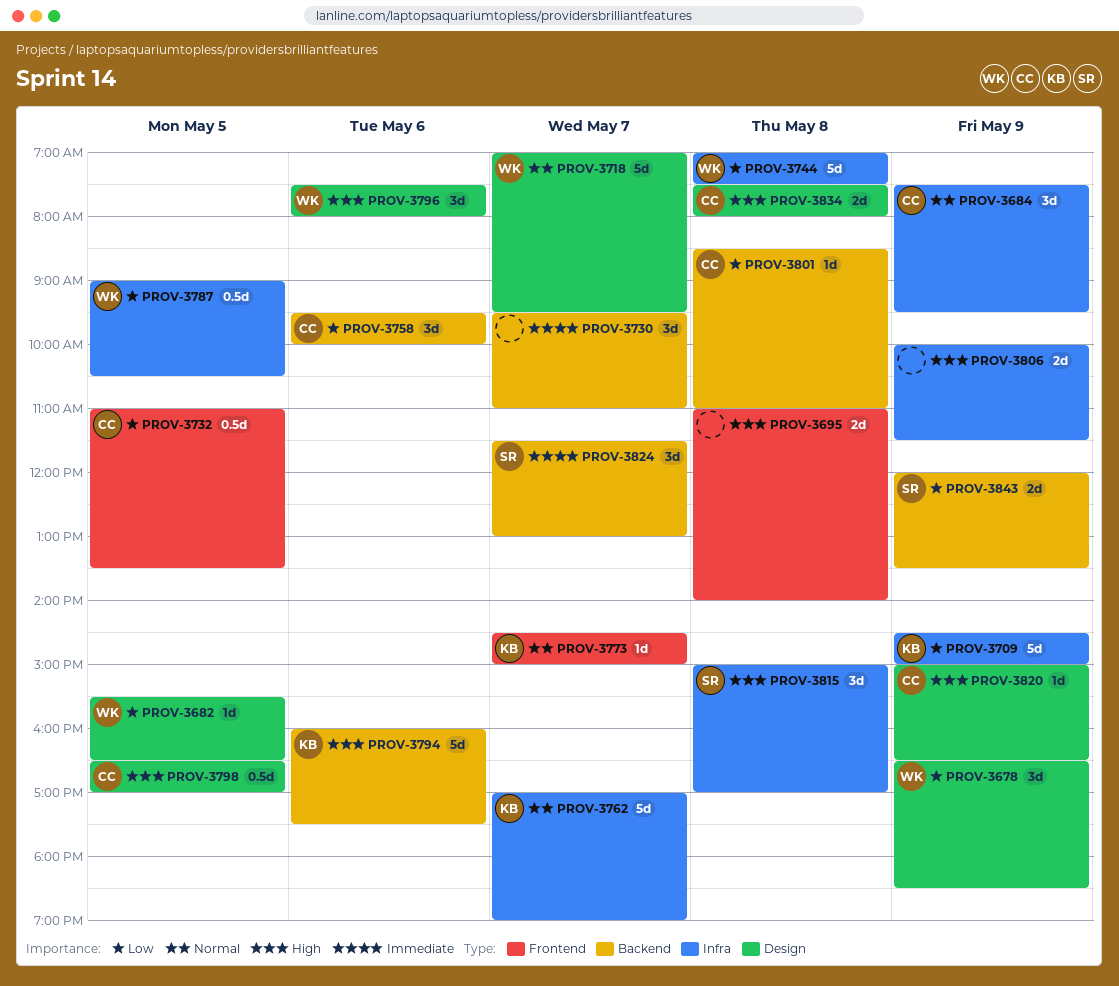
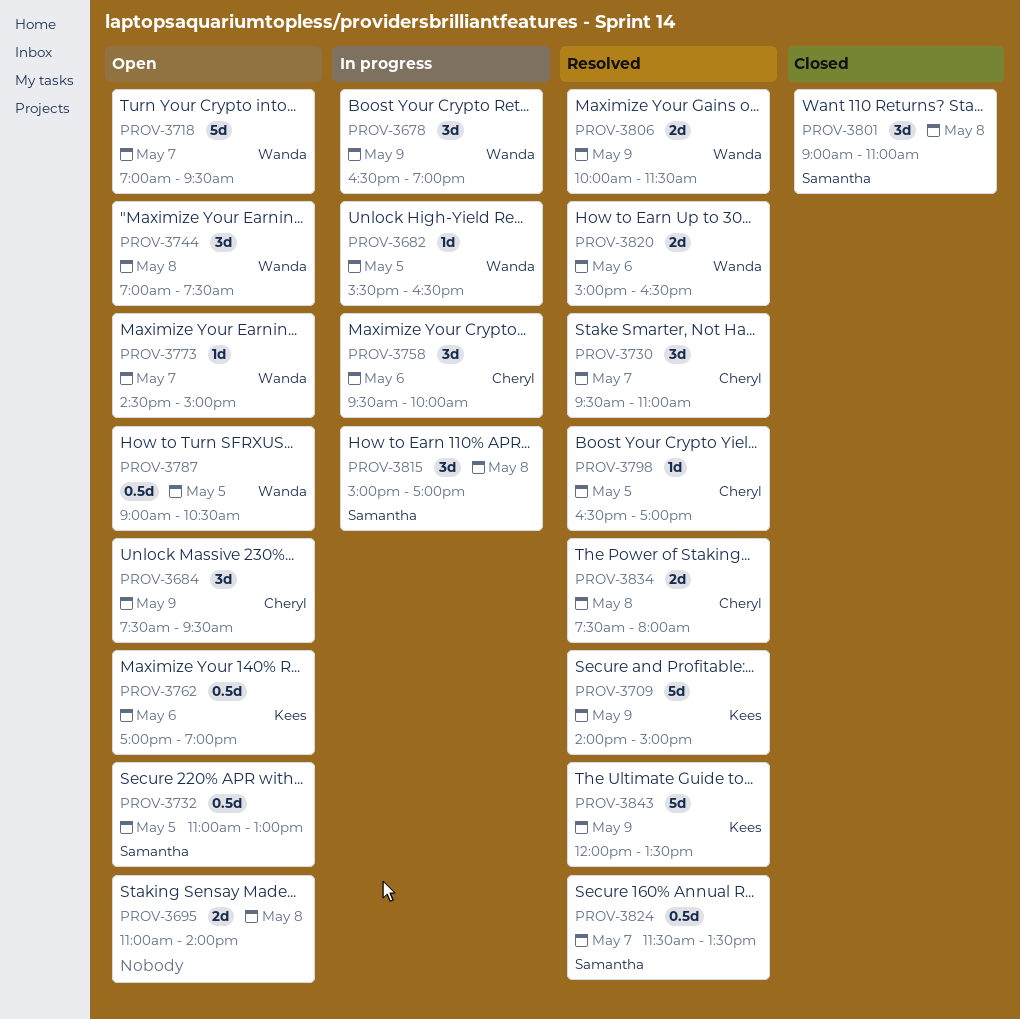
PROV-3678, ends: 18:30 -> 19:00
PROV-3709, begins: 14:30 -> 14:00
PROV-3730, owner: none -> Cheryl
PROV-3732, owner: Cheryl -> Samantha
PROV-3732, ends: 13:30 -> 13:00
PROV-3744, estimate: 5d -> 3d
PROV-3762, estimate: 5d -> 0.5d
PROV-3762, day: May 7 -> May 6
PROV-3773, owner: Kees -> Wanda
PROV-3794: present -> none
PROV-3796: present -> none
PROV-3798, estimate: 0.5d -> 1d
PROV-3801, owner: Cheryl -> Samantha
PROV-3801, estimate: 1d -> 3d
PROV-3801, begins: 08:30 -> 09:00
PROV-3806, owner: none -> Wanda
PROV-3820, owner: Cheryl -> Wanda
PROV-3820, estimate: 1d -> 2d
PROV-3820, day: May 9 -> May 6
PROV-3824, estimate: 3d -> 0.5d
PROV-3824, ends: 13:00 -> 13:30
PROV-3843, owner: Samantha -> Kees
PROV-3843, estimate: 2d -> 5d

